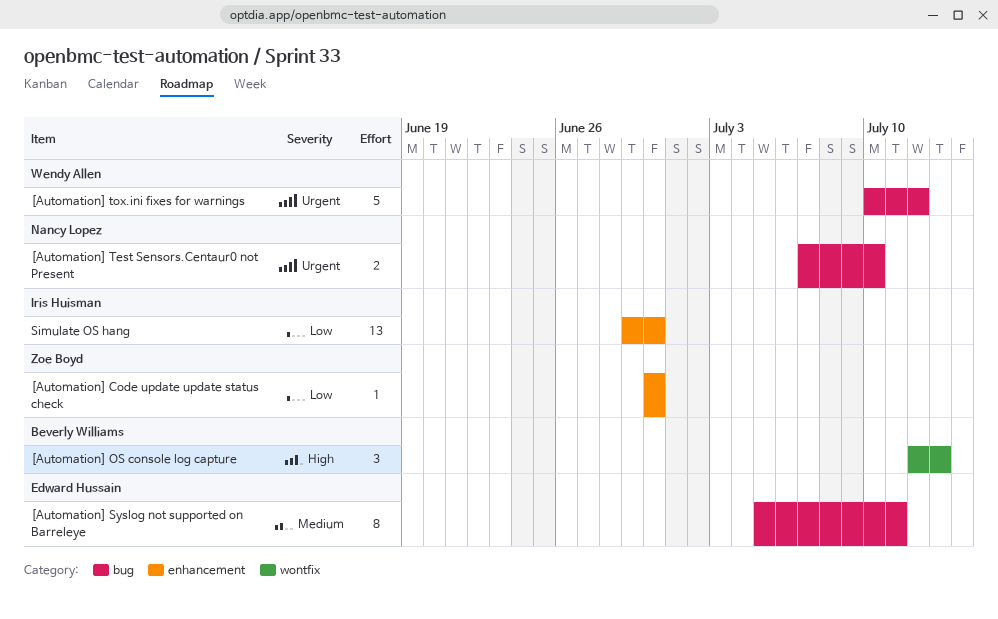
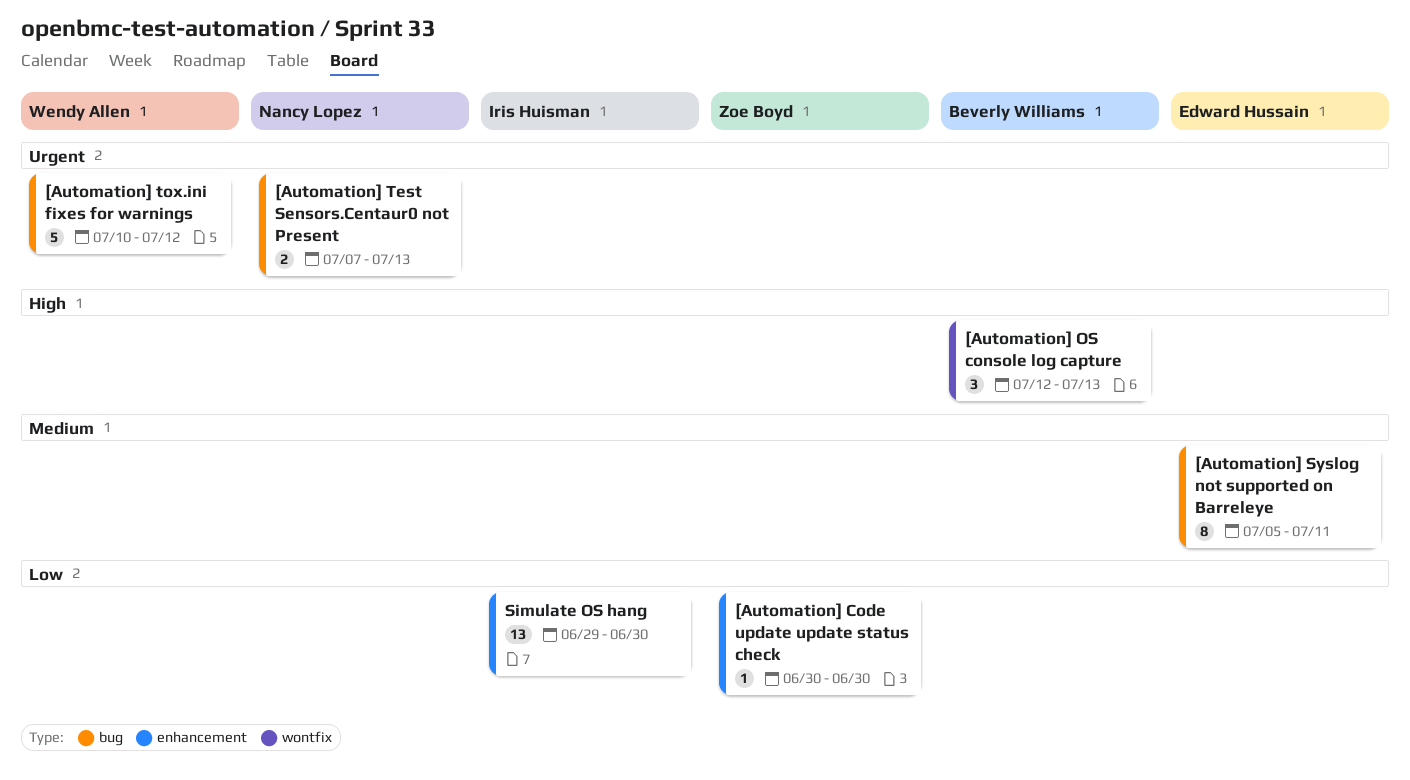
[Automation] Test Sensors.Centaur0 not Present, due: Jul 10 -> Jul 13

